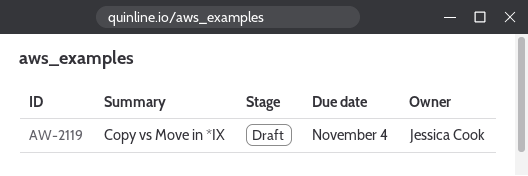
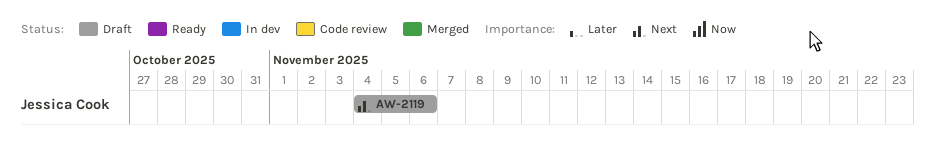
AW-2119, due: Nov 4 -> Nov 6

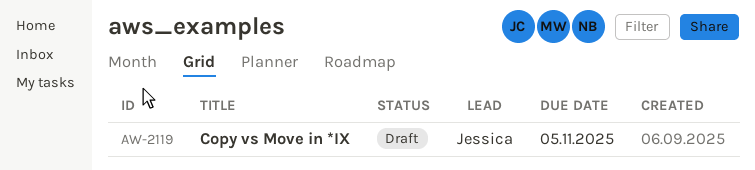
AW-2119, due: Nov 6 -> Nov 5

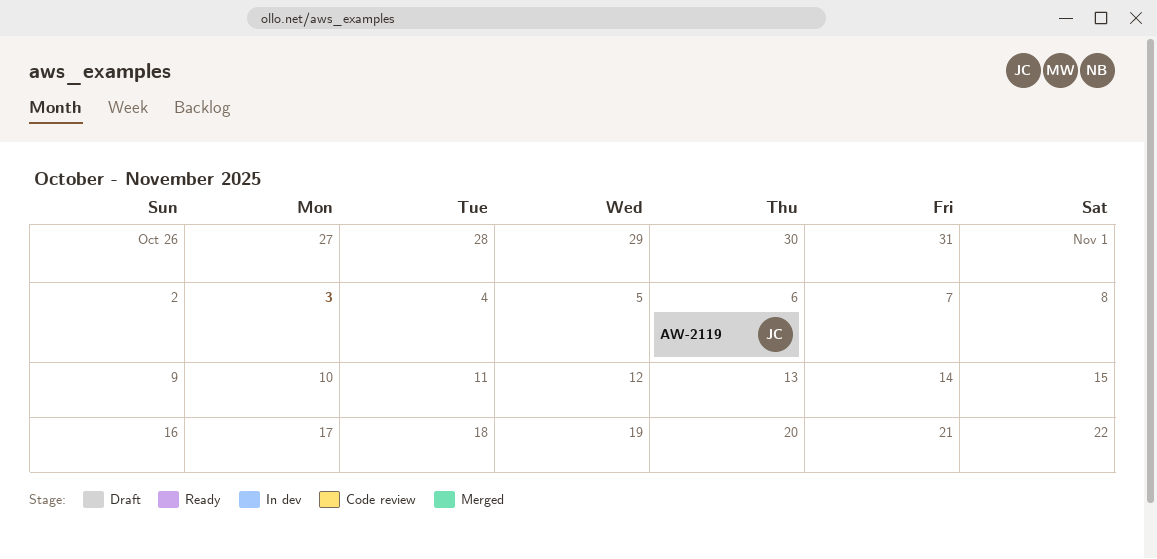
AW-2119, due: Nov 5 -> Nov 6

